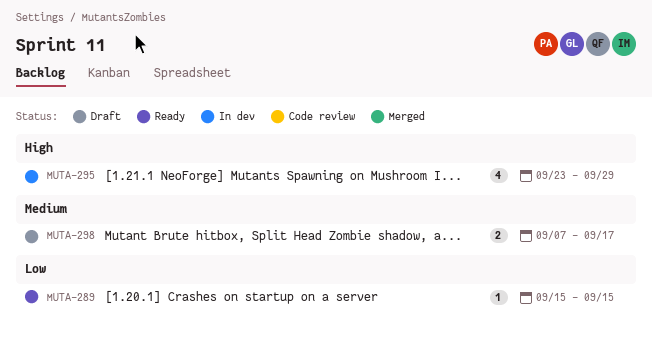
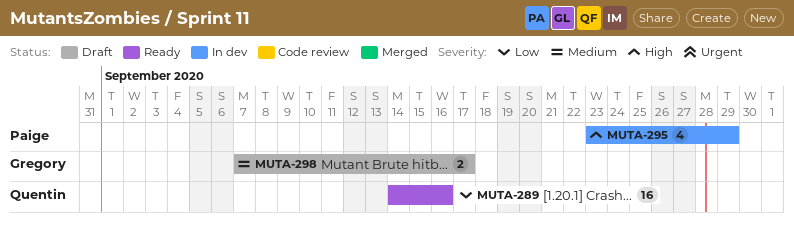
MUTA-289, estimate: 1 -> 16
MUTA-289, start: Sep 15 -> Sep 14
MUTA-289, due: Sep 15 -> Sep 16

